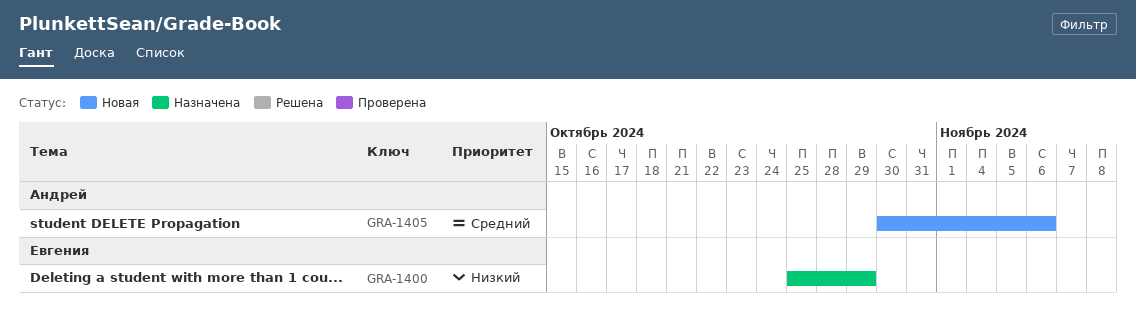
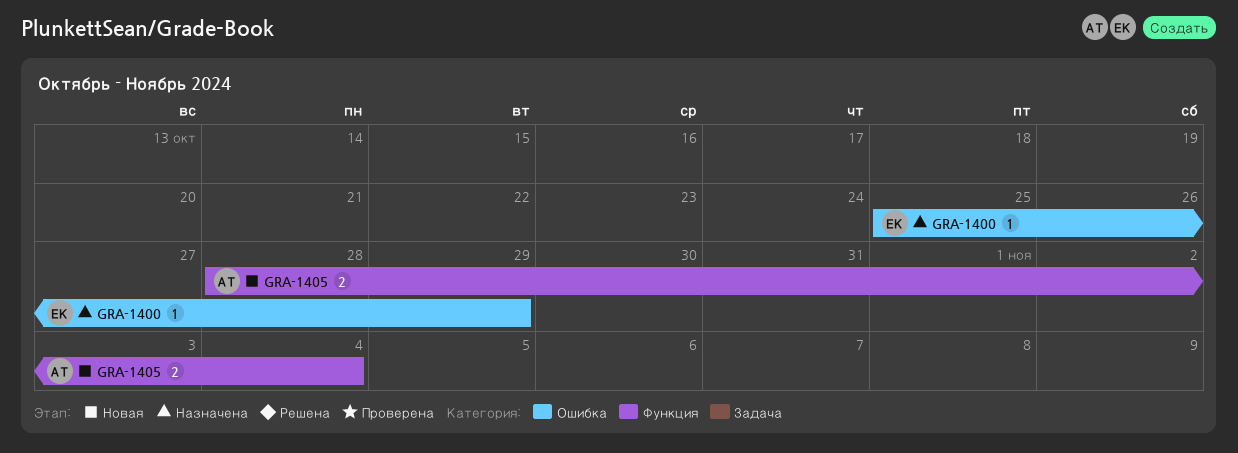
GRA-1405, start: Oct 30 -> Oct 28
GRA-1405, due: Nov 6 -> Nov 4

